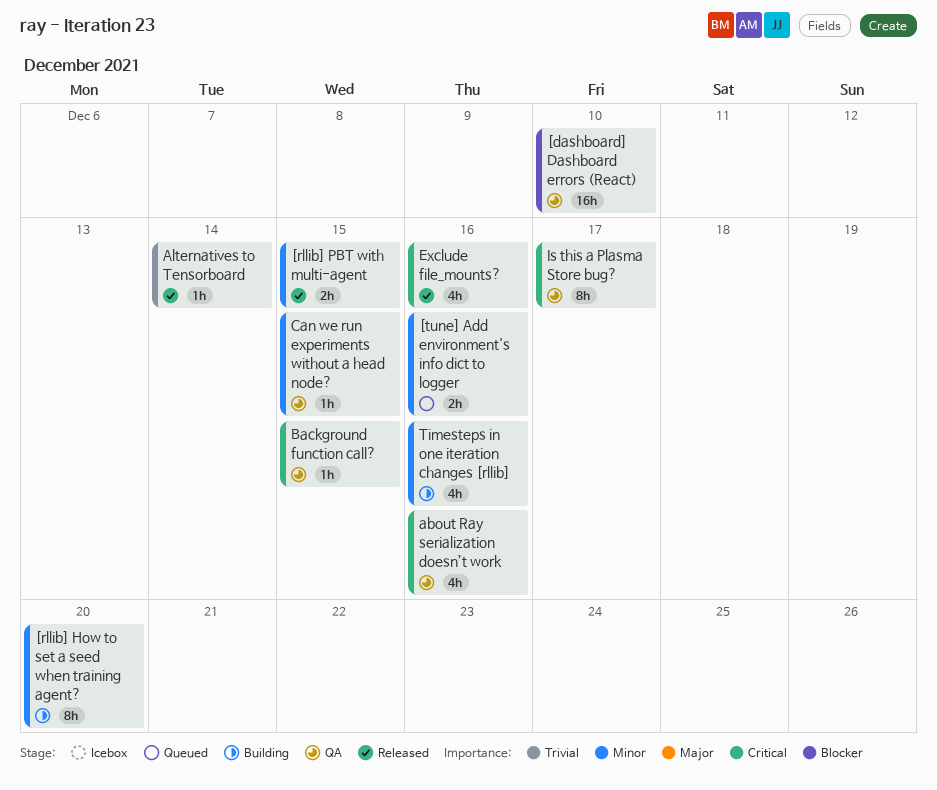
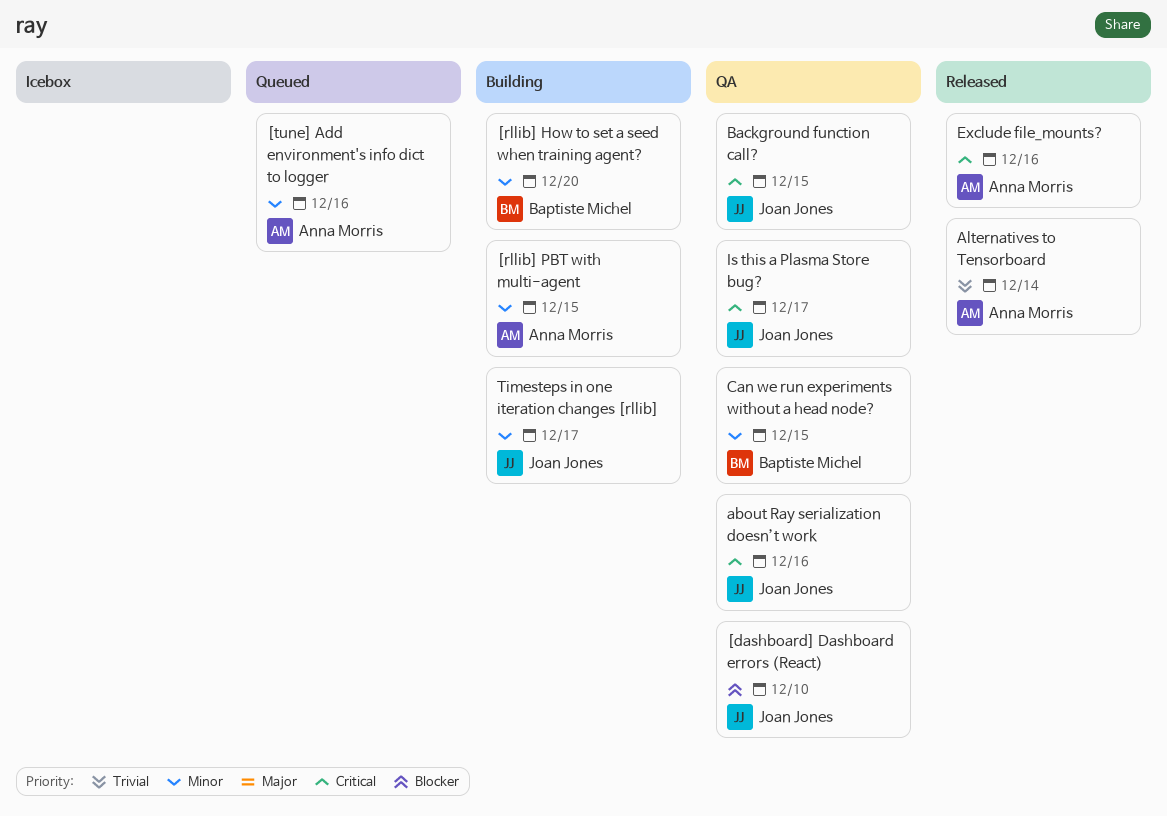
[rllib] PBT with multi-agent, status: Released -> Building
Timesteps in one iteration changes [rllib], due: Dec 16 -> Dec 17

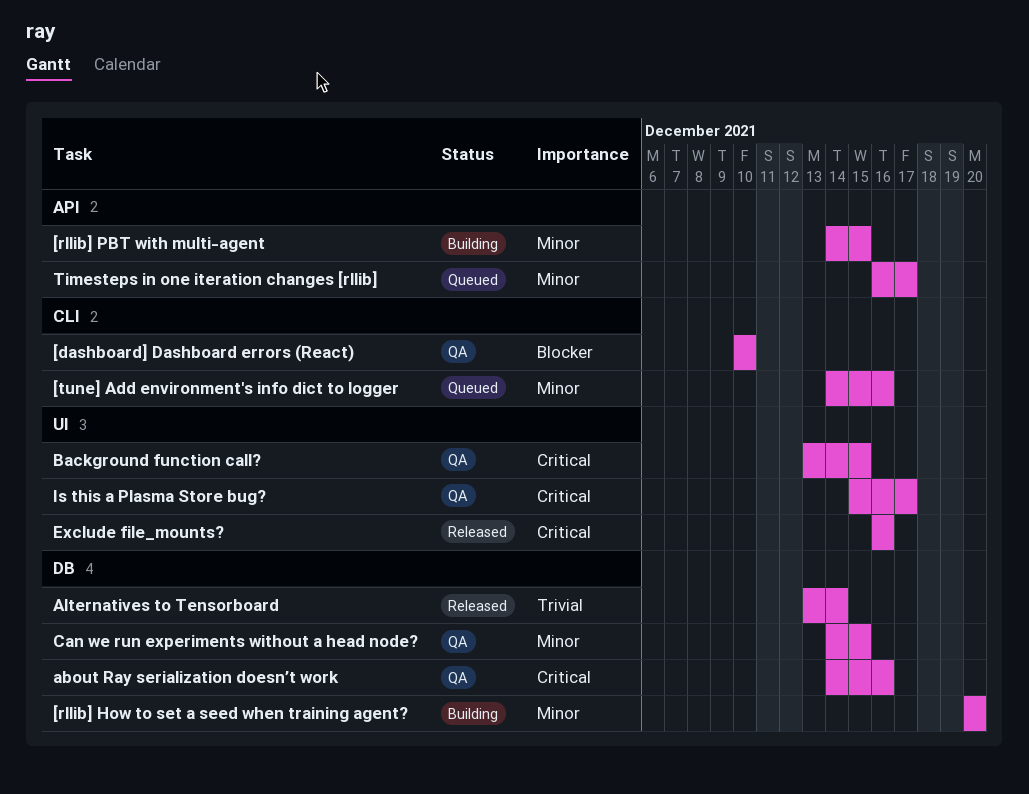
Timesteps in one iteration changes [rllib], status: Building -> Queued

